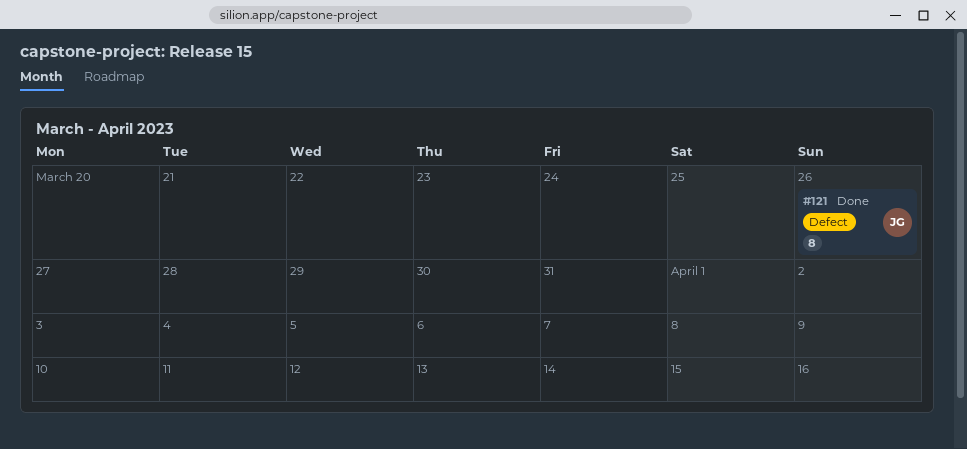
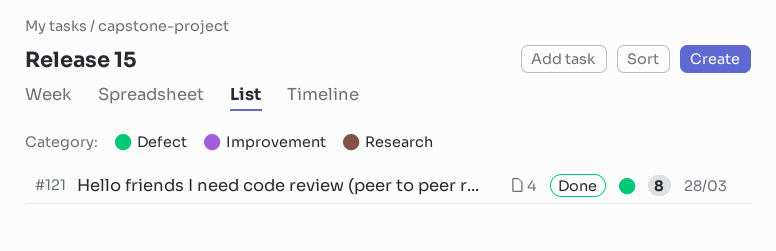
#121, due: Mar 26 -> Mar 28

